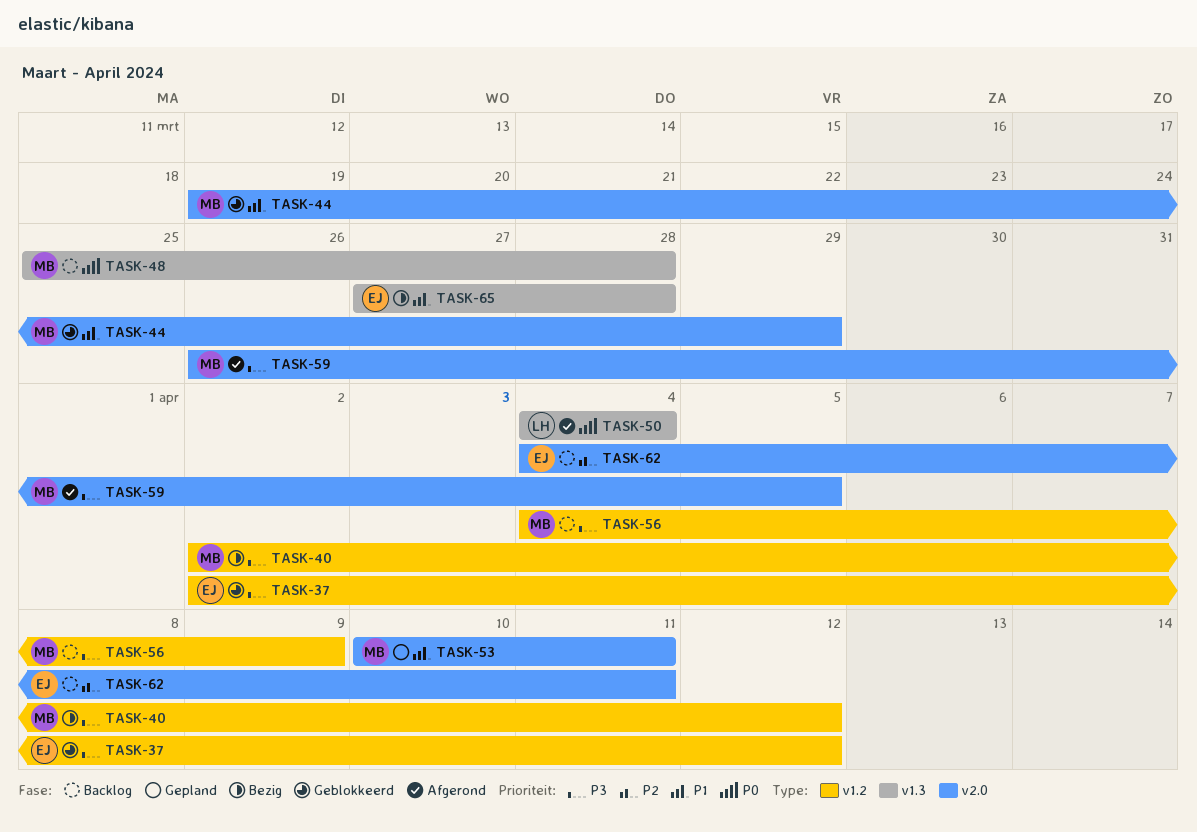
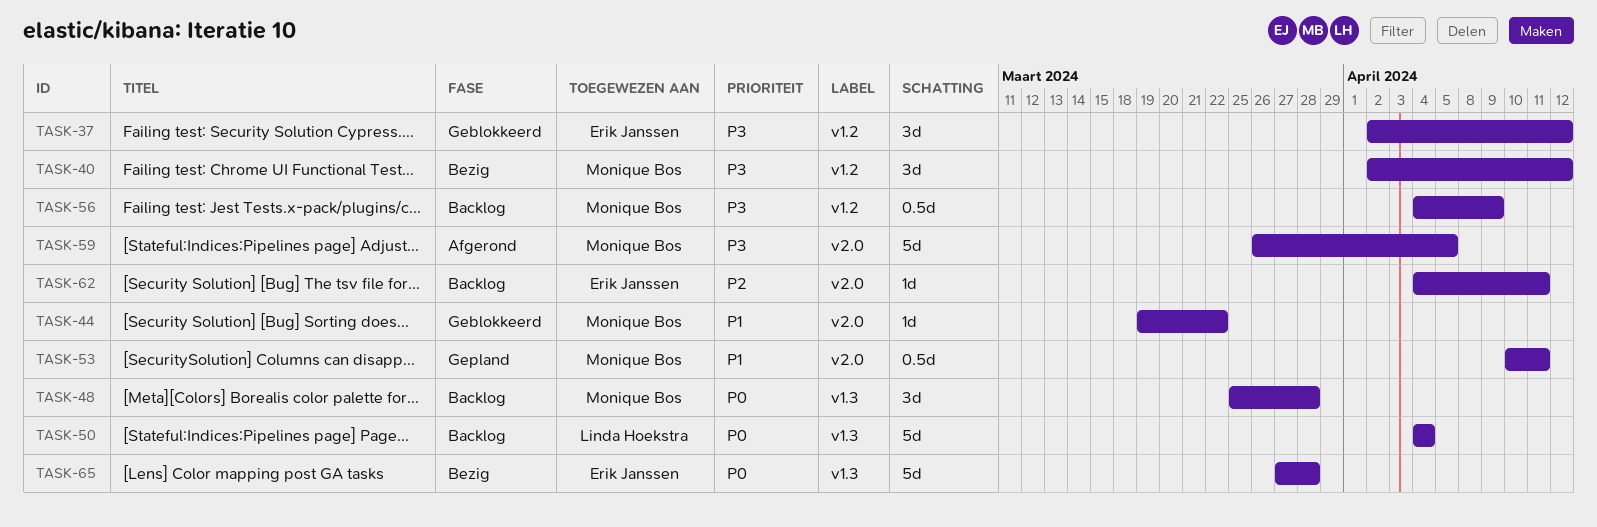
TASK-44, due: Mar 29 -> Mar 22
TASK-50, status: Afgerond -> Backlog
TASK-65, priority: P1 -> P0

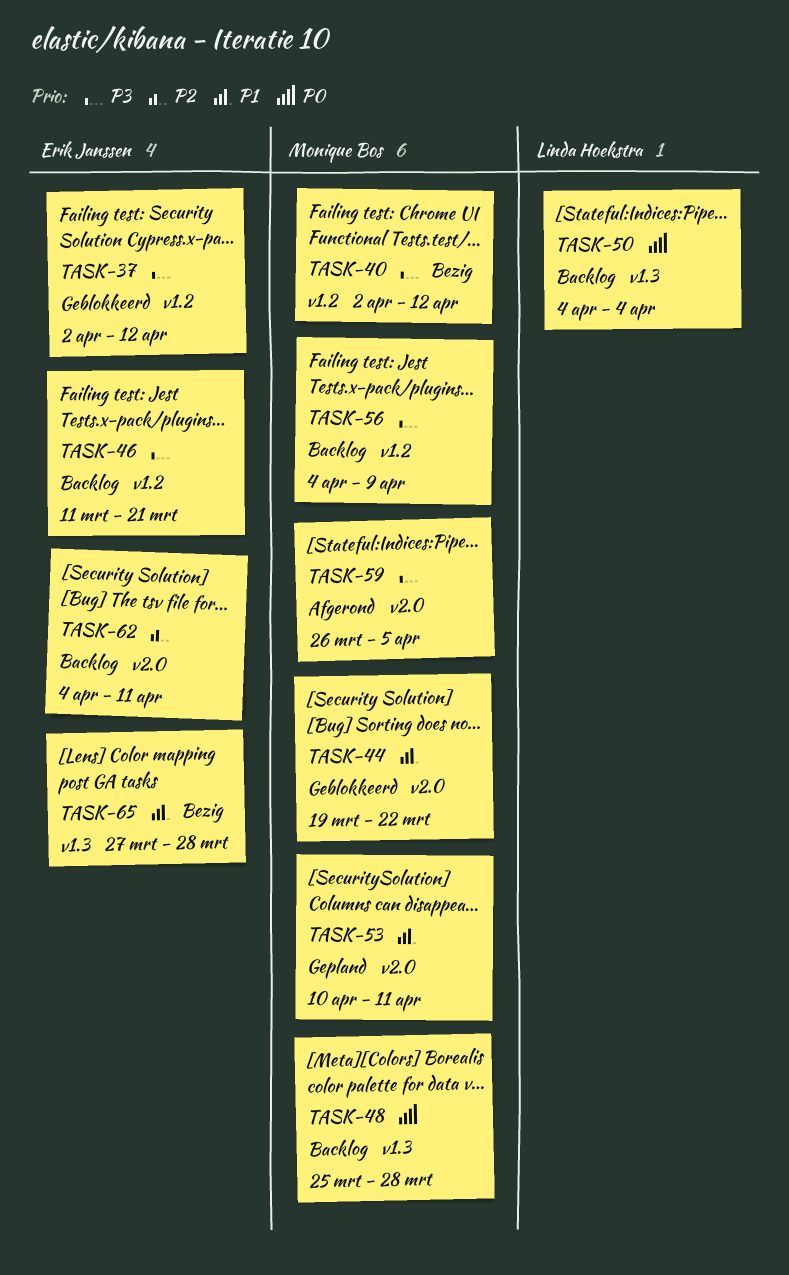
TASK-46: none -> present
TASK-65, priority: P0 -> P1

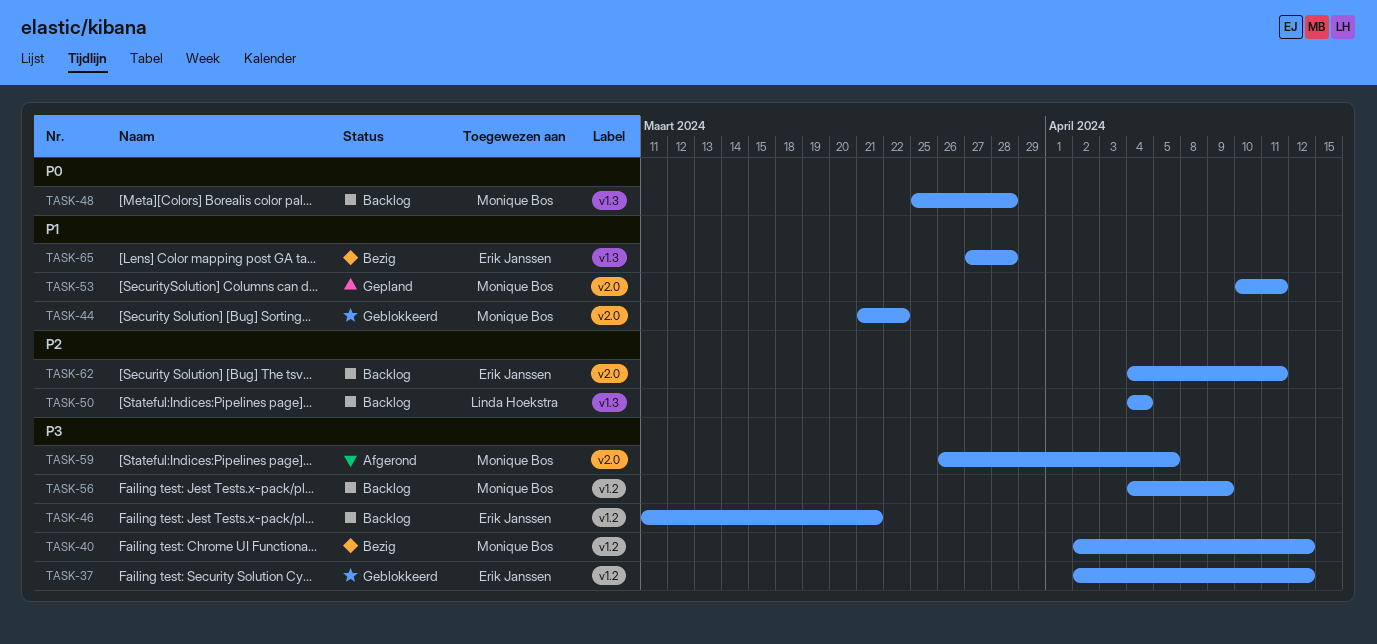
TASK-44, start: Mar 19 -> Mar 21
TASK-50, priority: P0 -> P2

